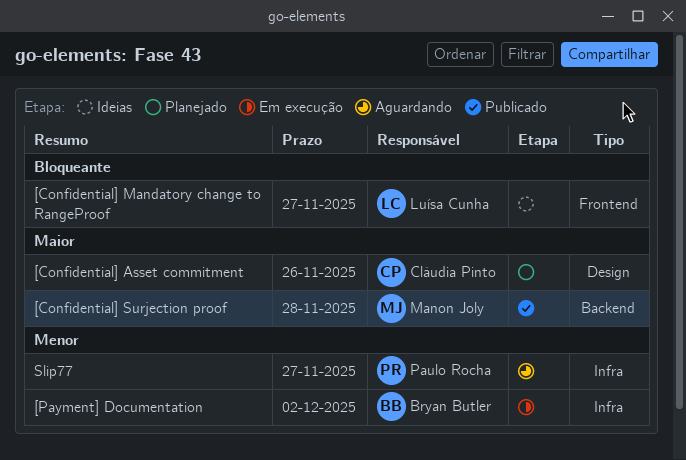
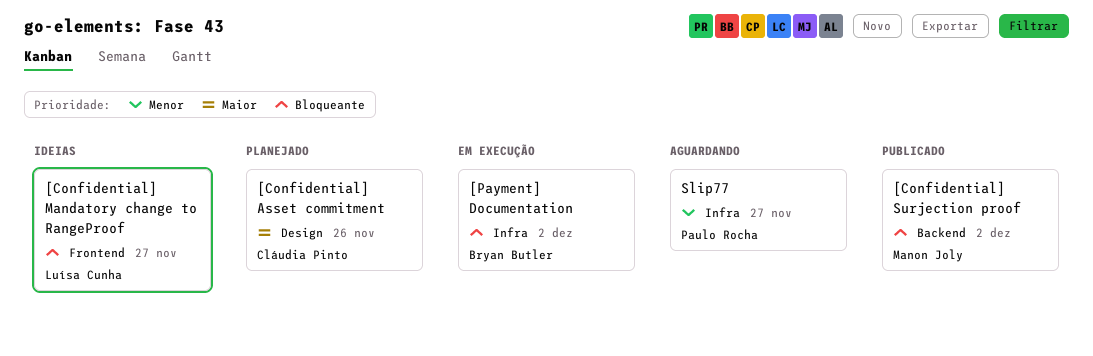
[Confidential] Surjection proof, priority: Maior -> Bloqueante
[Confidential] Surjection proof, due: Nov 28 -> Dec 2
[Payment] Documentation, priority: Menor -> Bloqueante

